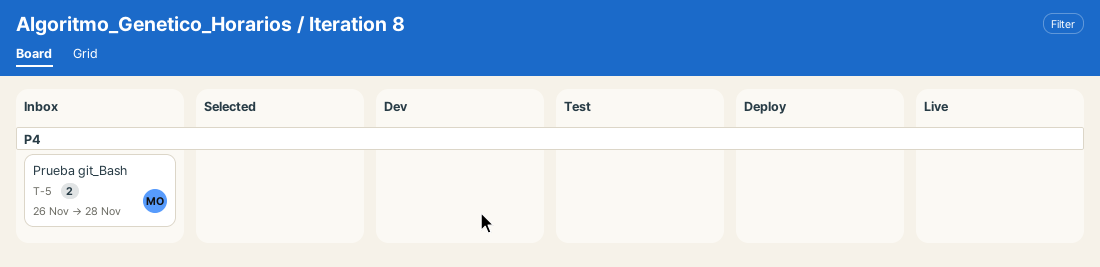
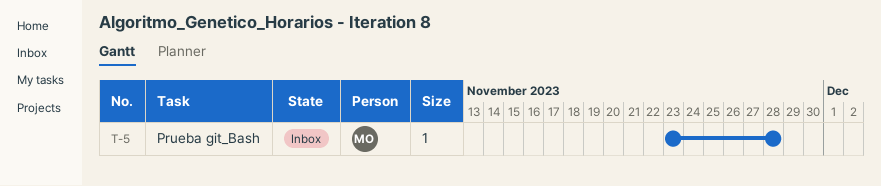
T-5, estimate: 2 -> 1
T-5, start: Nov 26 -> Nov 23

